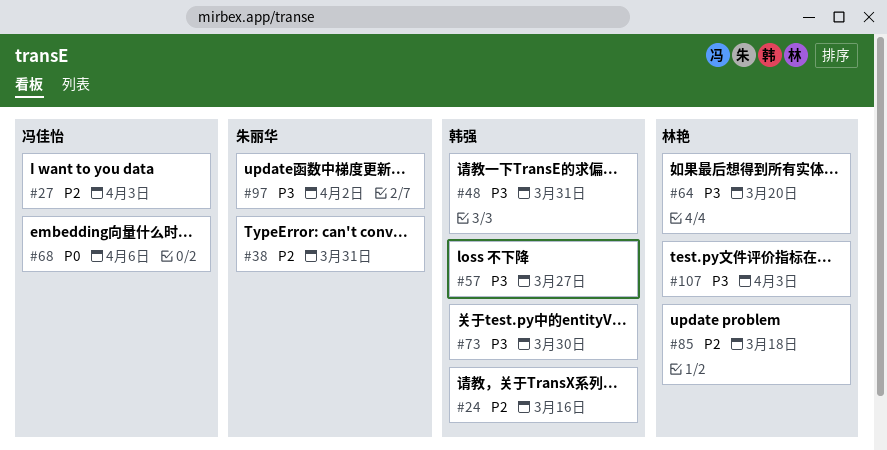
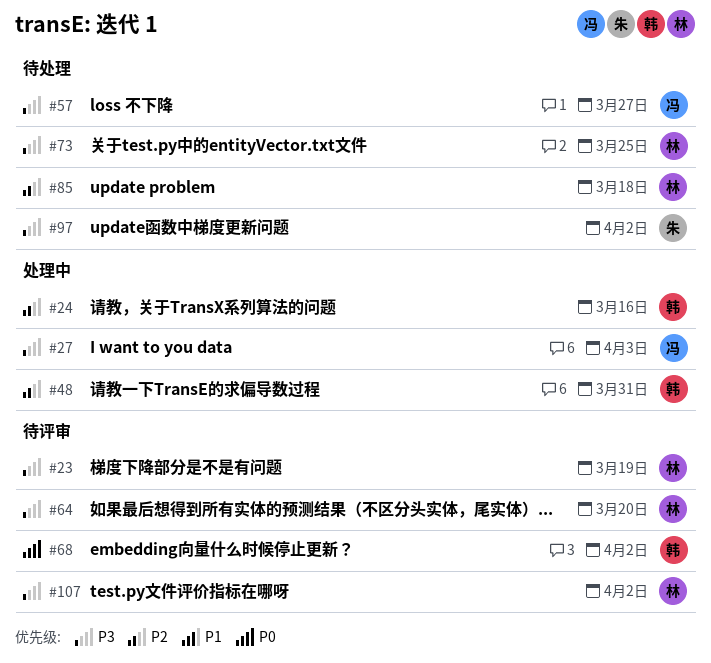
#23: none -> present
#27, priority: P2 -> P3
#38: present -> none
#48, priority: P3 -> P2
#57, owner: 韩强 -> 冯佳怡
#68, owner: 冯佳怡 -> 韩强
#68, due: Apr 6 -> Apr 2
#73, owner: 韩强 -> 林艳
#73, due: Mar 30 -> Mar 25
#107, due: Apr 3 -> Apr 2

